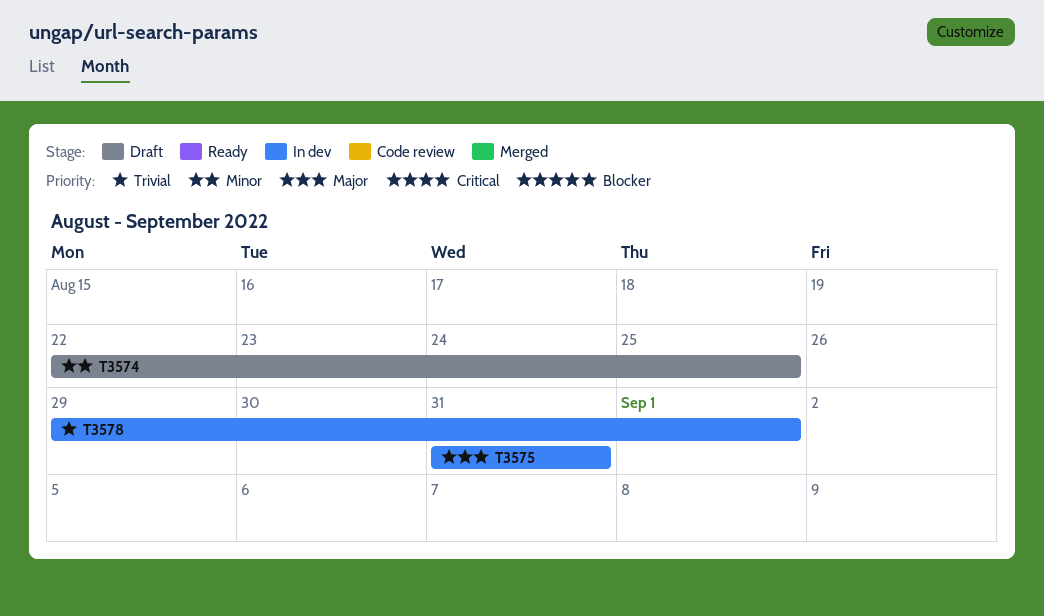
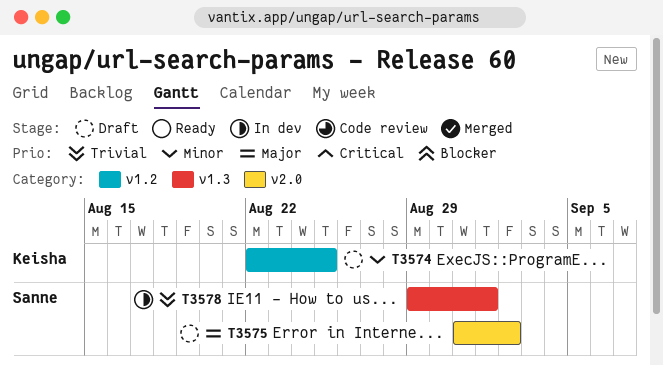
T3575, status: In dev -> Draft
T3575, due: Aug 31 -> Sep 2

